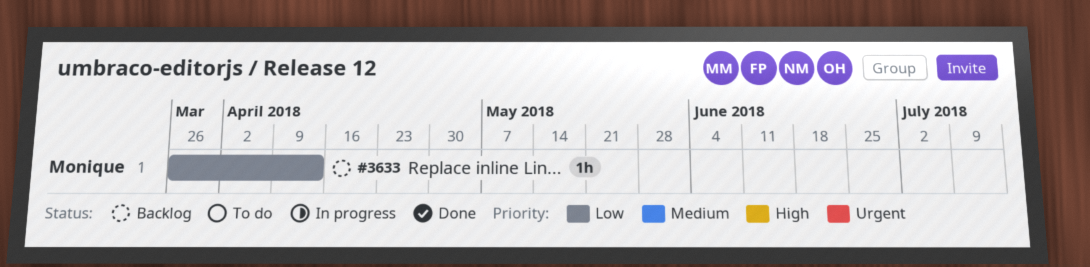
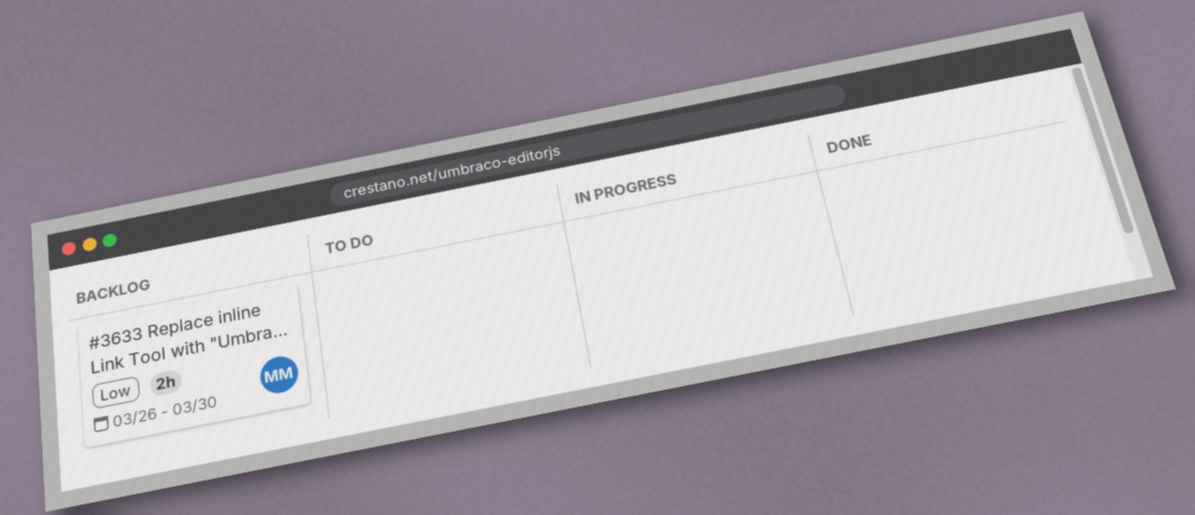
#3633, estimate: 1h -> 2h
#3633, due: Apr 13 -> Mar 30

